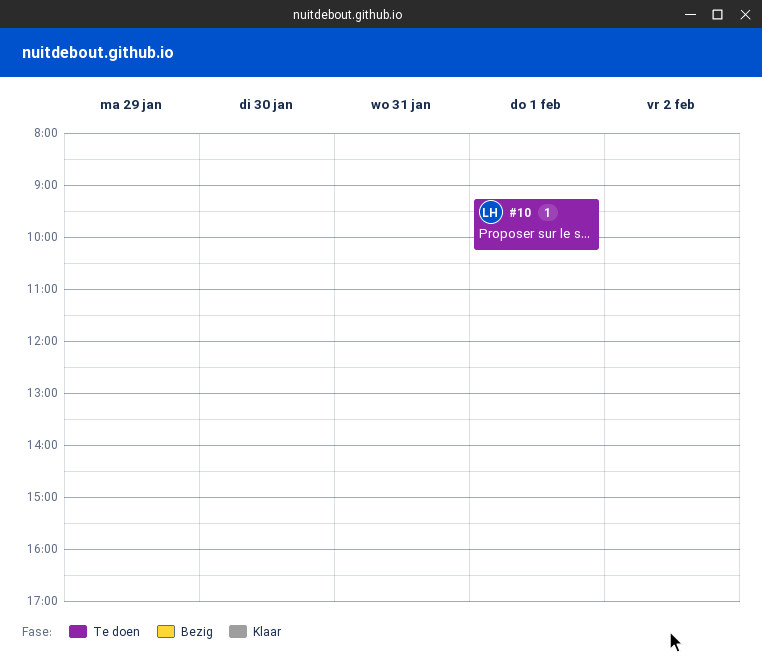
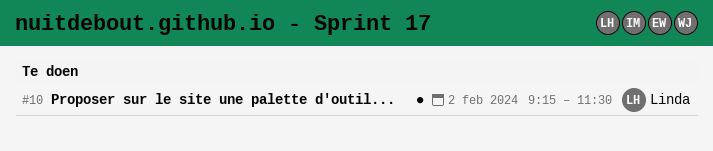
#10, day: Feb 1 -> Feb 2
#10, ends: 10:15 -> 11:30

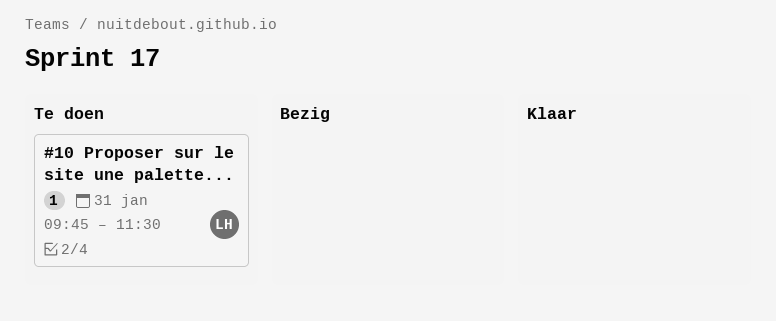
#10, day: Feb 2 -> Jan 31
#10, begins: 09:15 -> 09:45

